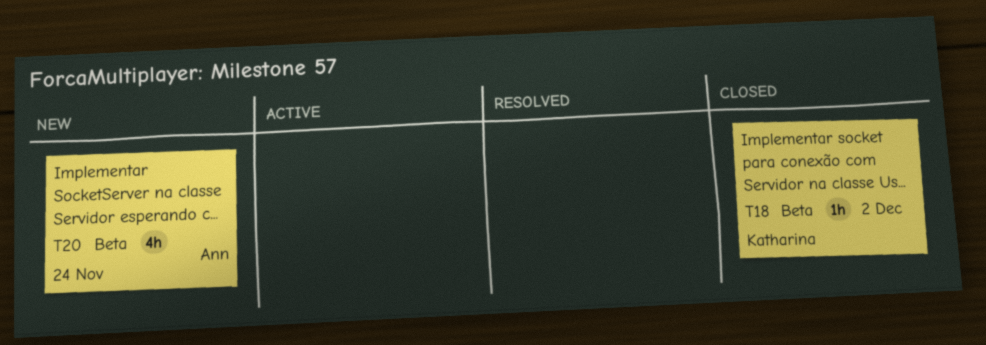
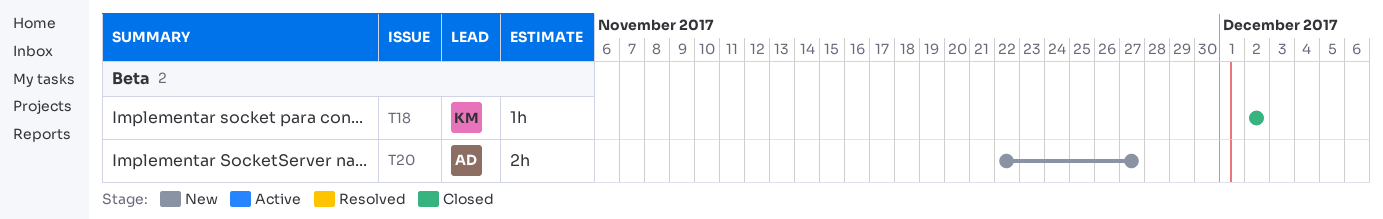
T20, estimate: 4h -> 2h
T20, due: Nov 24 -> Nov 27

